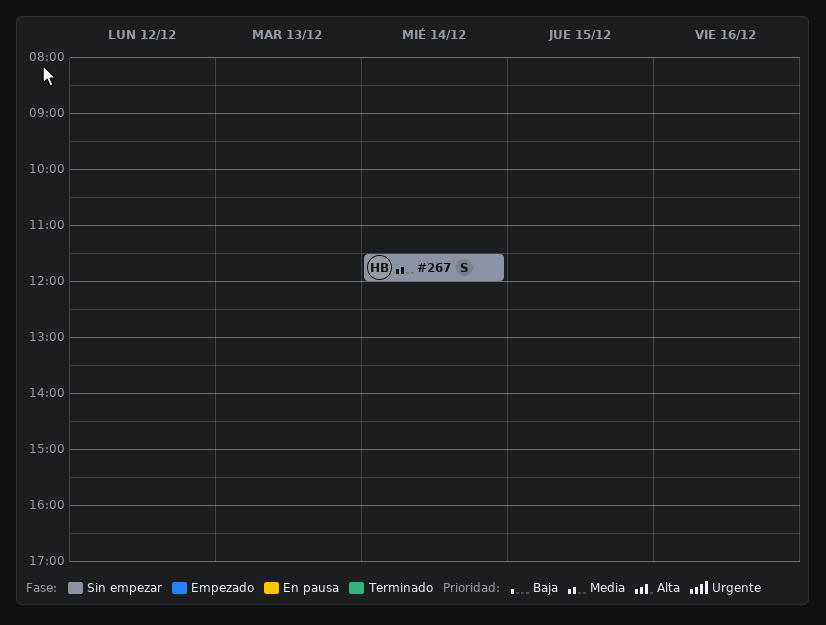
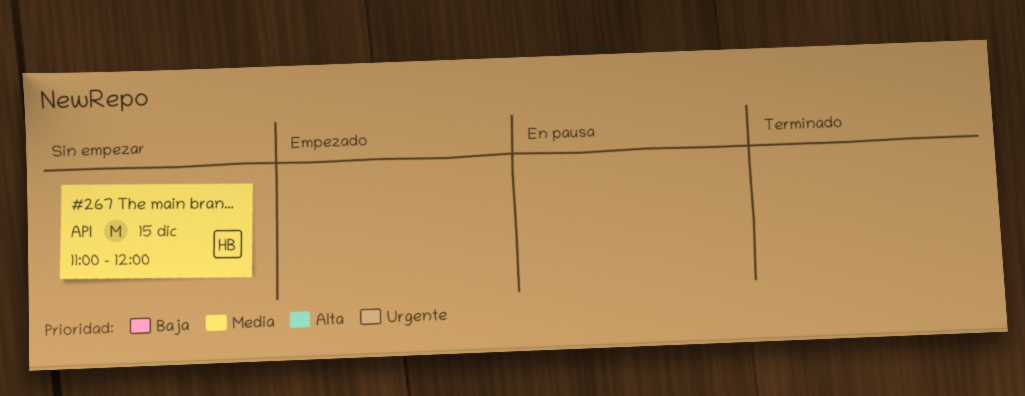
#267, estimate: S -> M
#267, day: Dec 14 -> Dec 15
#267, begins: 11:30 -> 11:00

